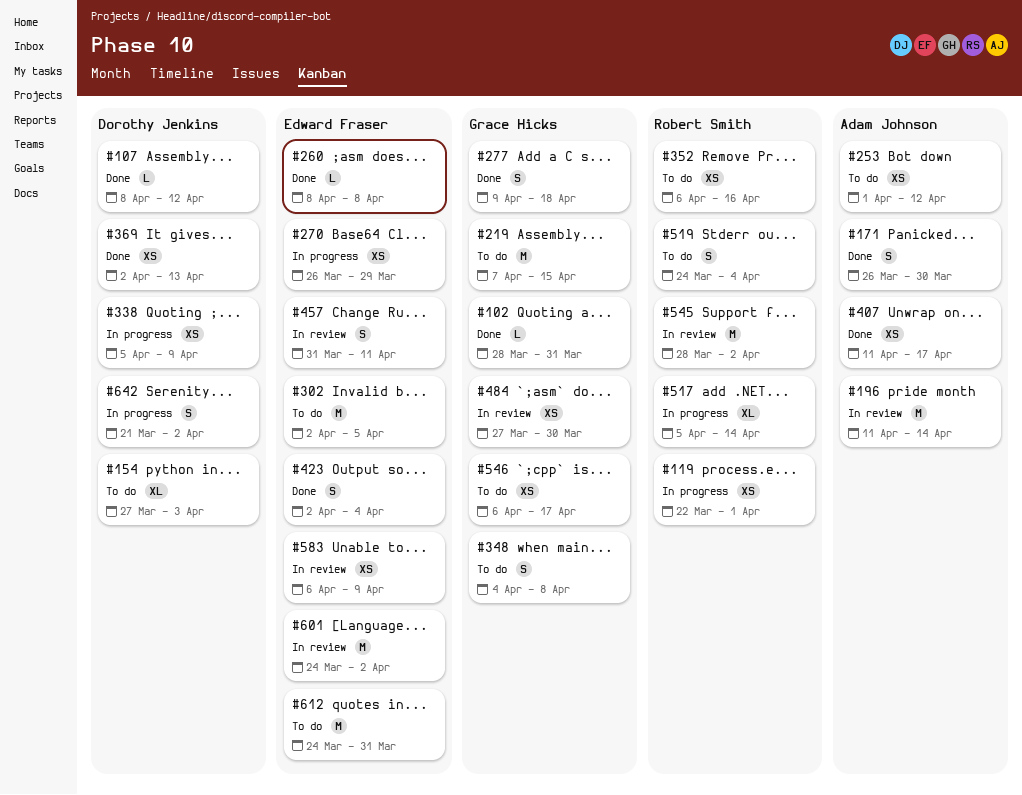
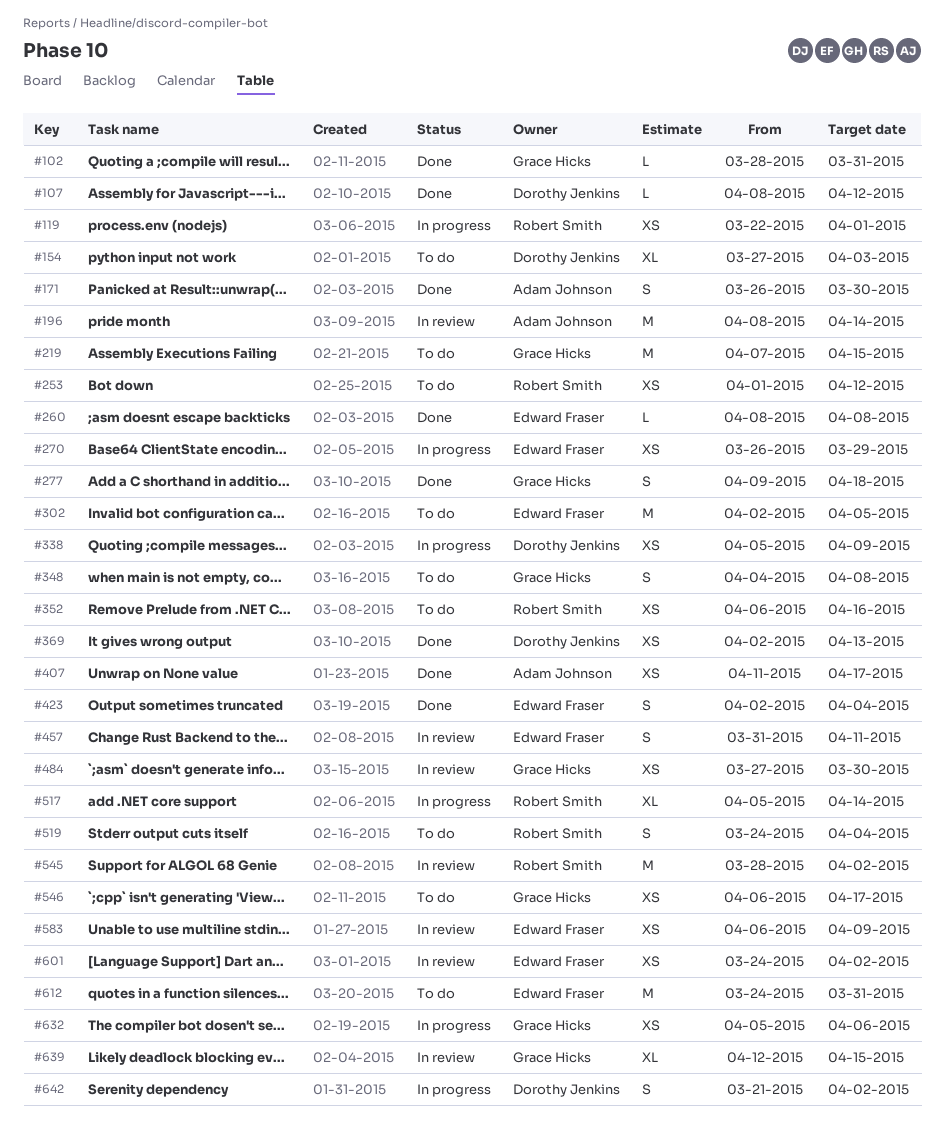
#196, start: Apr 11 -> Apr 8
#253, owner: Adam Johnson -> Robert Smith
#601, estimate: M -> XS
#632: none -> present
#639: none -> present

